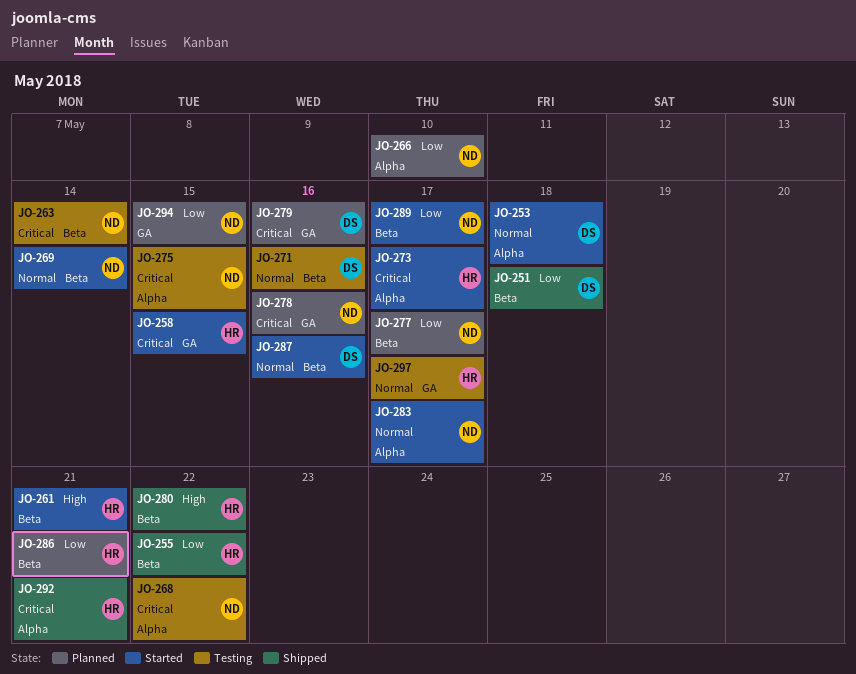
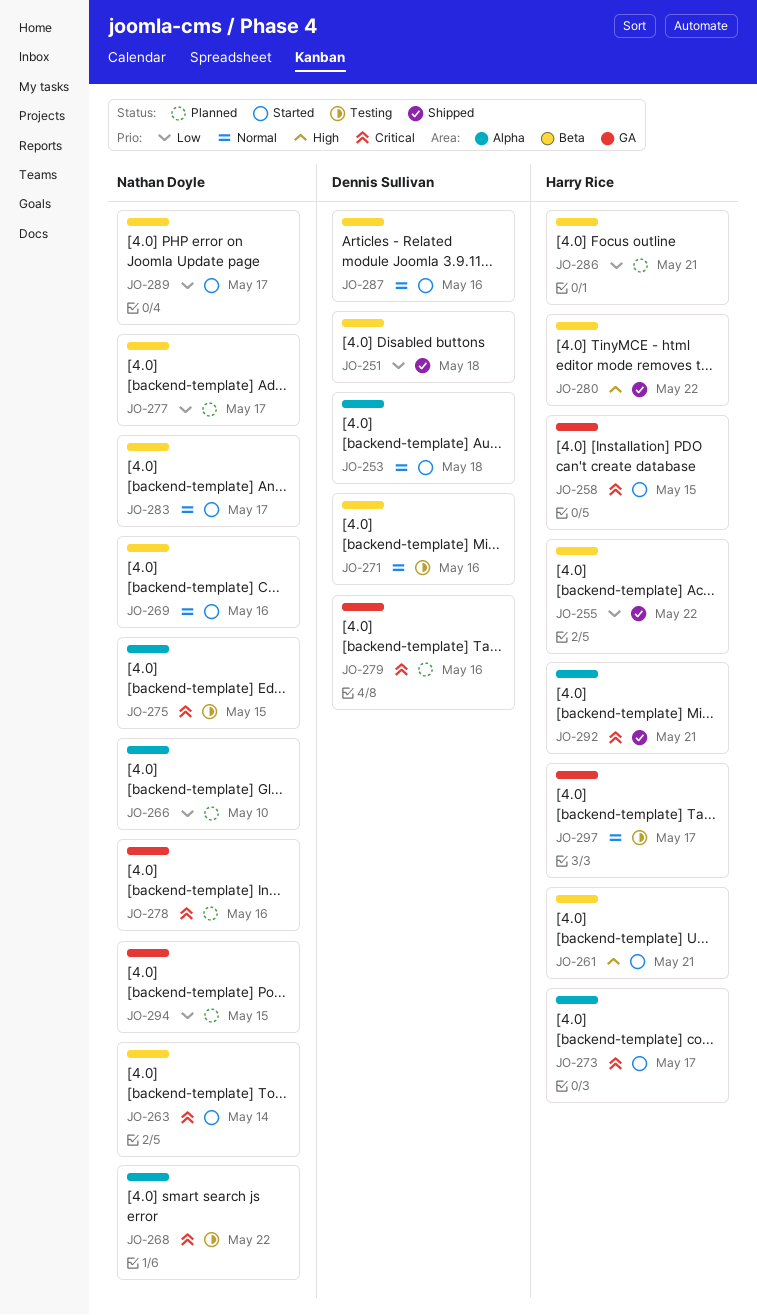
JO-263, status: Testing -> Started
JO-269, due: May 14 -> May 16
JO-283, label: Alpha -> Beta

